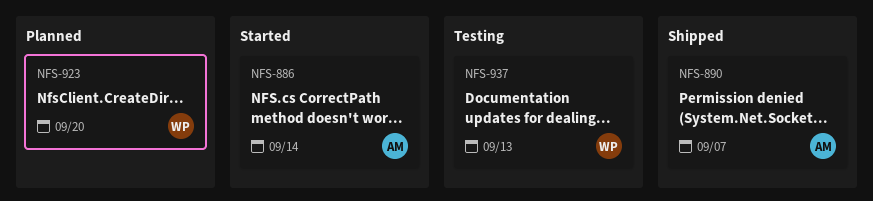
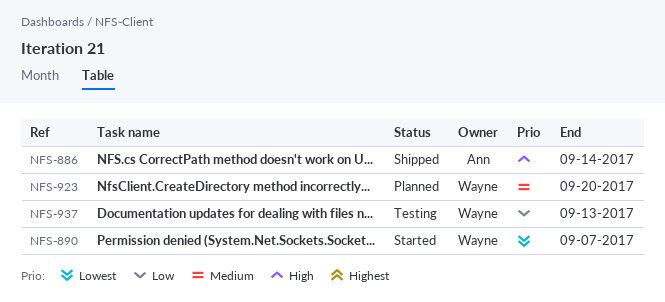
NFS-886, status: Started -> Shipped
NFS-890, status: Shipped -> Started
NFS-890, owner: Ann -> Wayne

